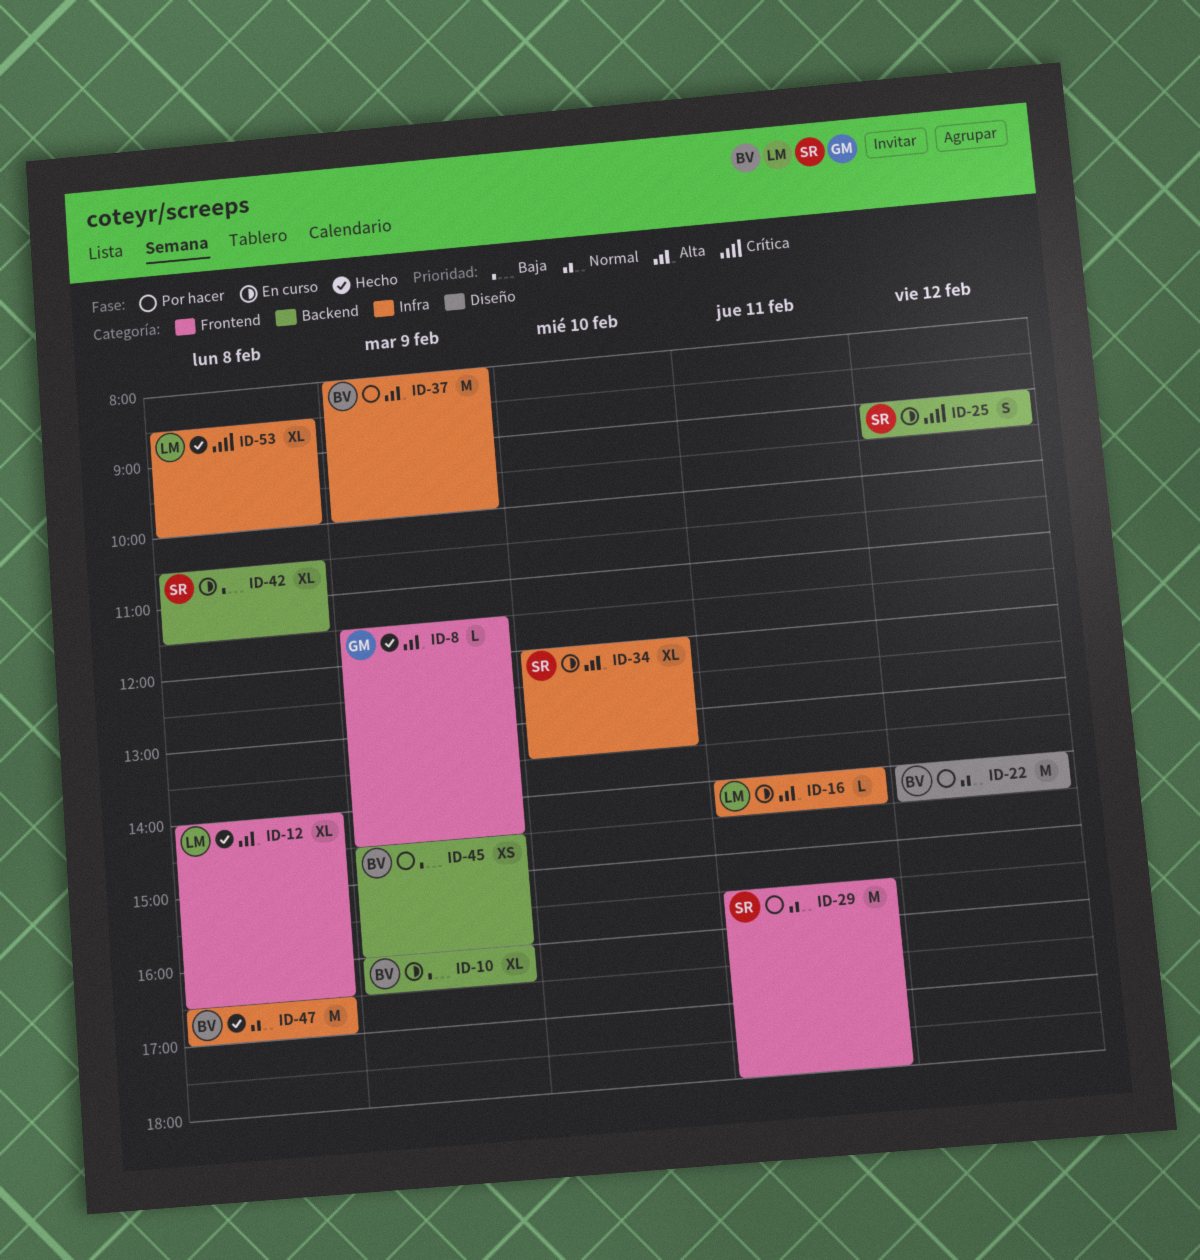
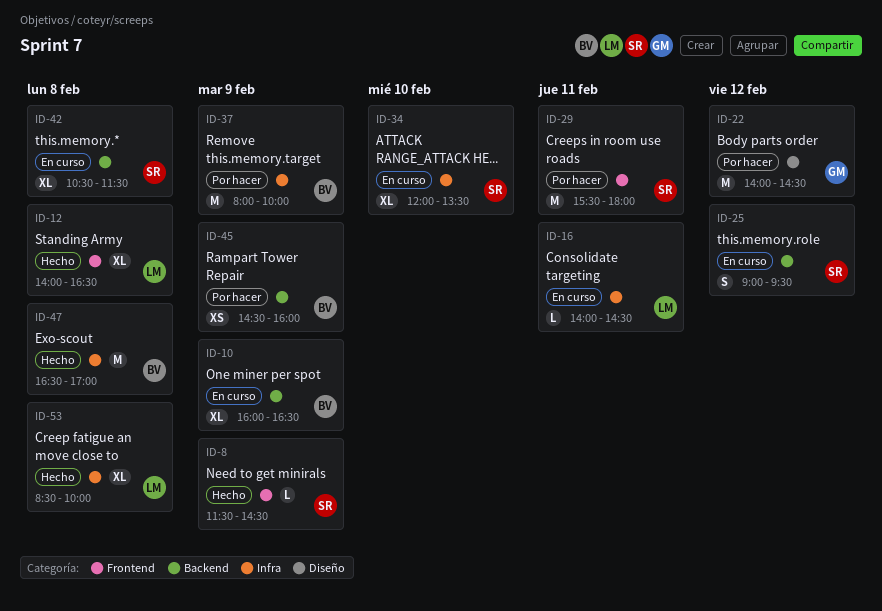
ID-8, owner: GM -> SR
ID-22, owner: BV -> GM

